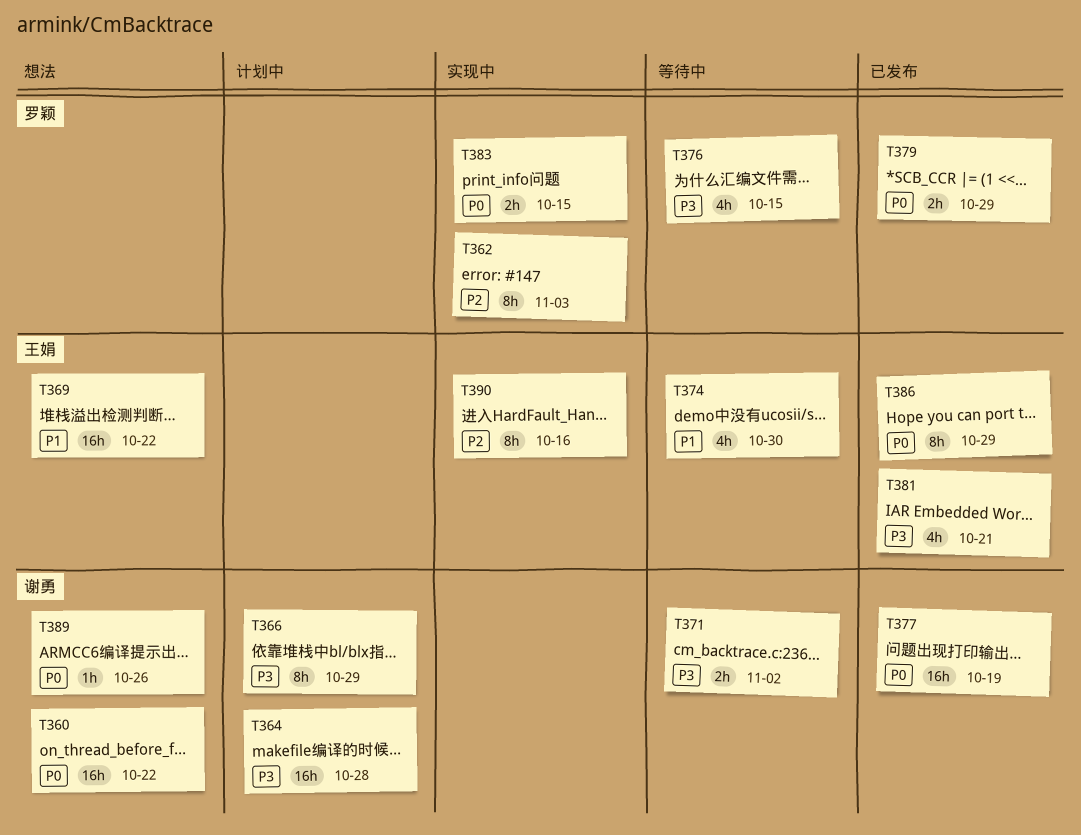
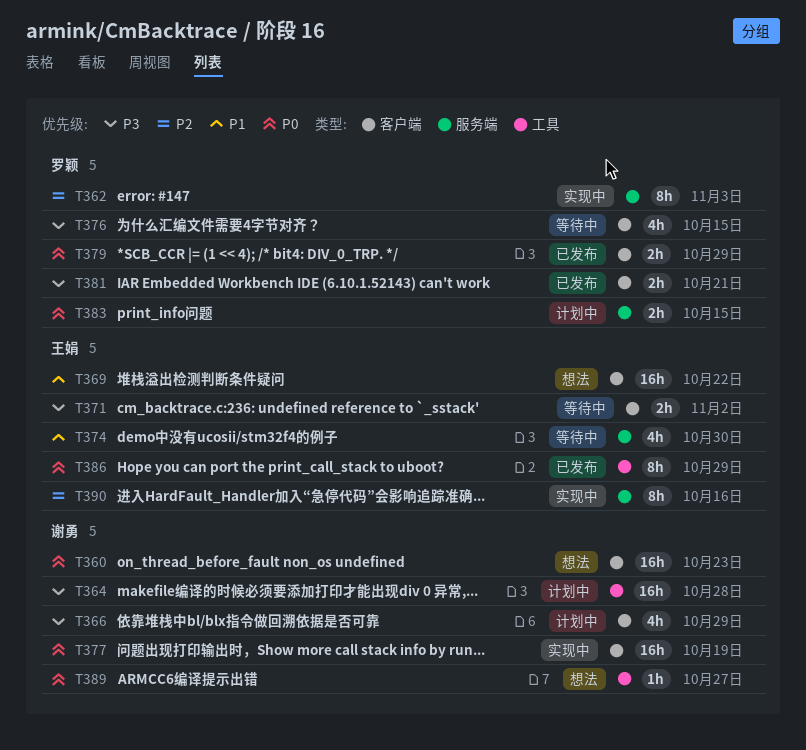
T360, due: Oct 22 -> Oct 23
T366, estimate: 8h -> 4h
T371, owner: 谢勇 -> 王娟
T377, status: 已发布 -> 实现中
T381, owner: 王娟 -> 罗颖
T381, estimate: 4h -> 2h
T383, status: 实现中 -> 计划中
T389, due: Oct 26 -> Oct 27

